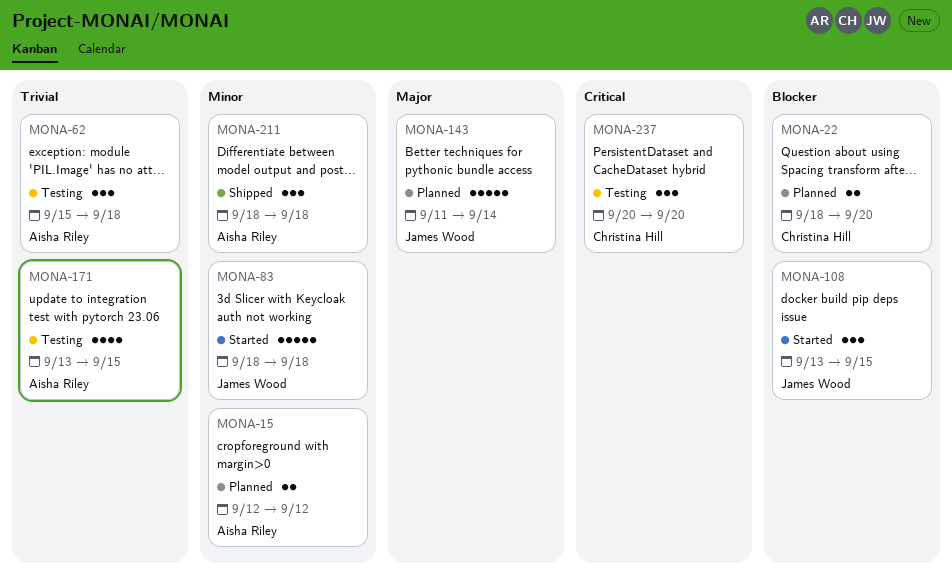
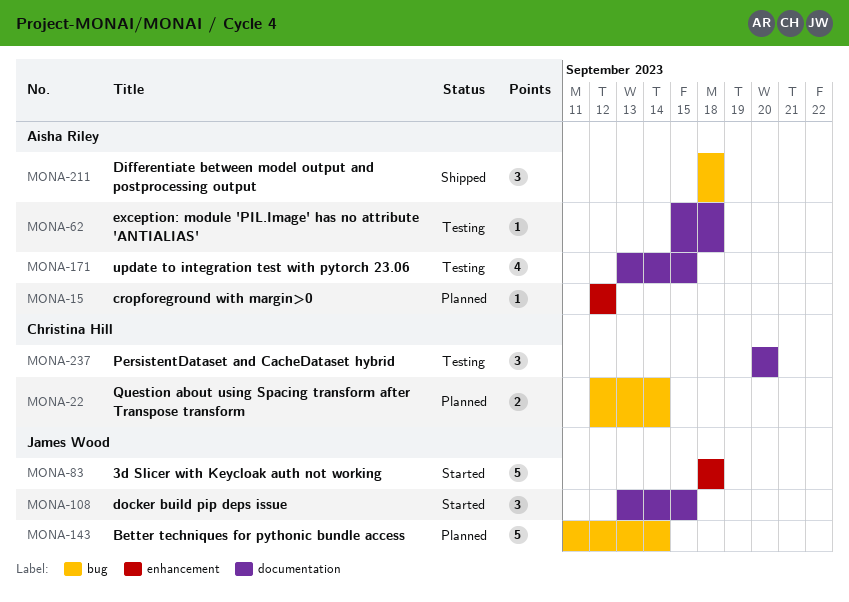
MONA-15, estimate: 2 -> 1
MONA-22, start: Sep 18 -> Sep 12
MONA-22, due: Sep 20 -> Sep 14
MONA-62, estimate: 3 -> 1

